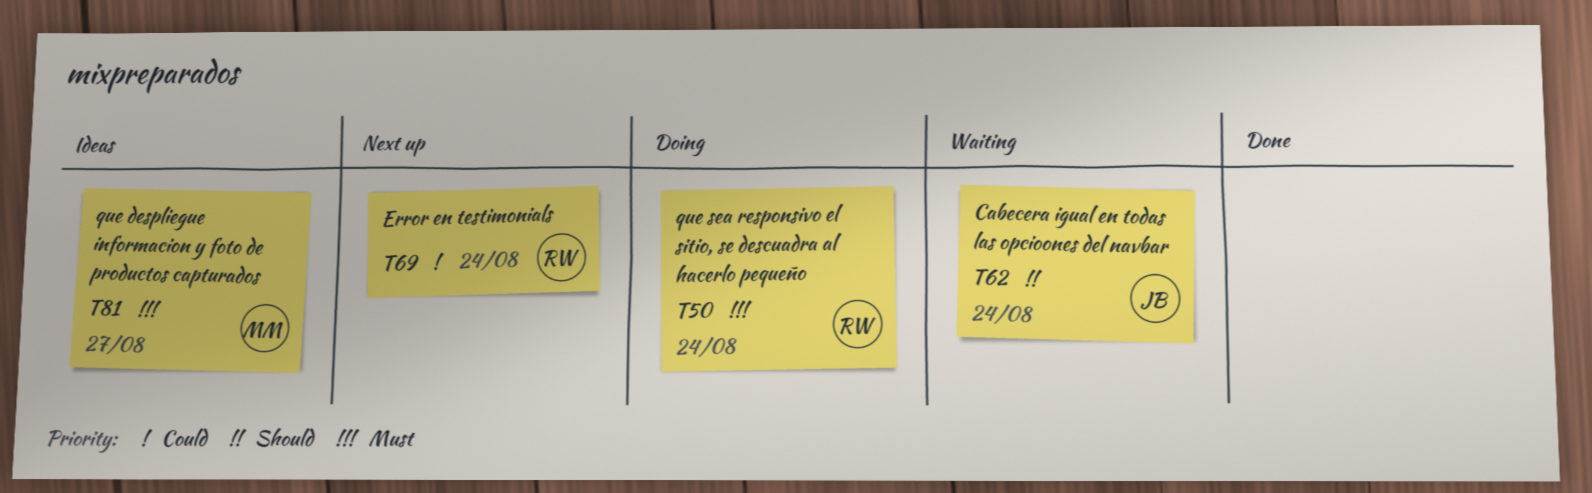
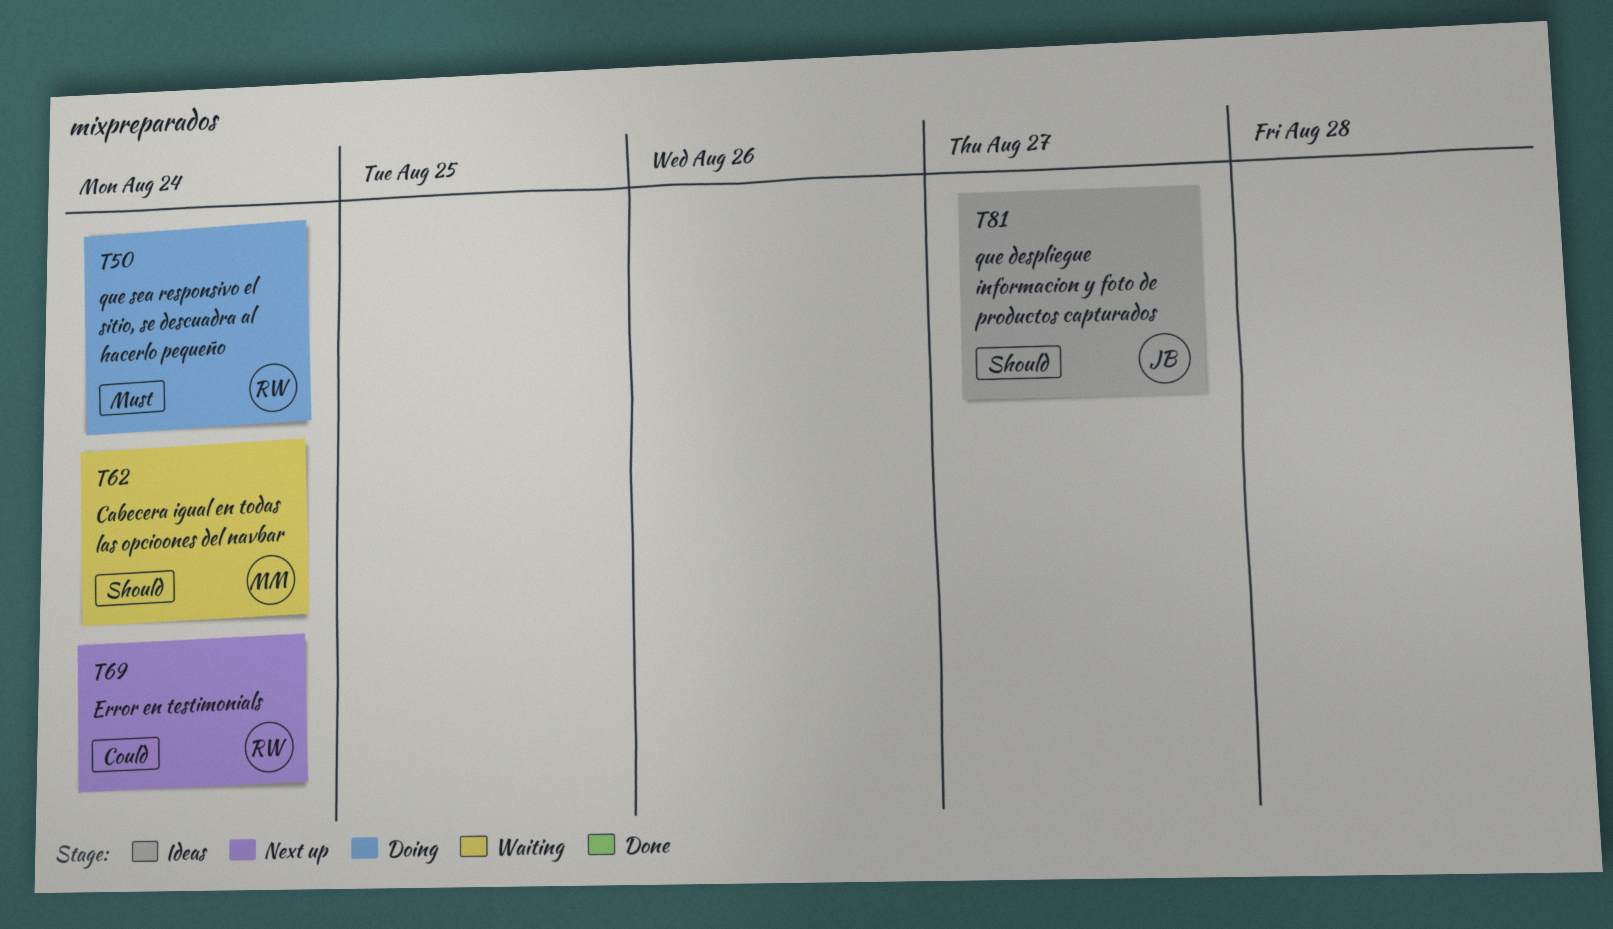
T62, owner: JB -> MM
T81, owner: MM -> JB
T81, priority: Must -> Should

